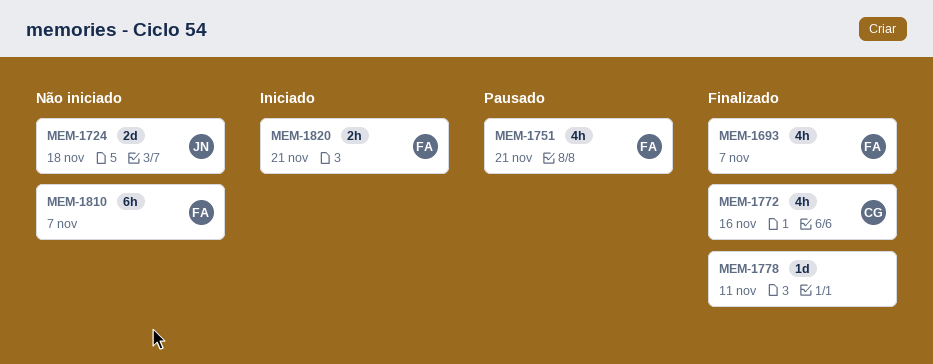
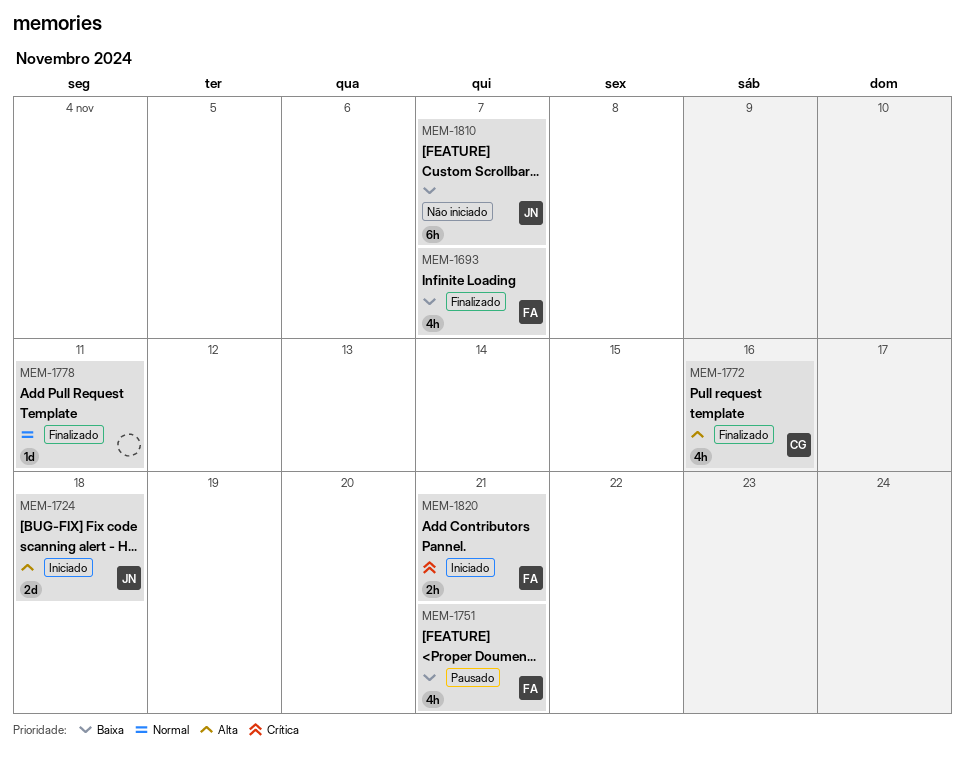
MEM-1724, status: Não iniciado -> Iniciado
MEM-1810, owner: FA -> JN

